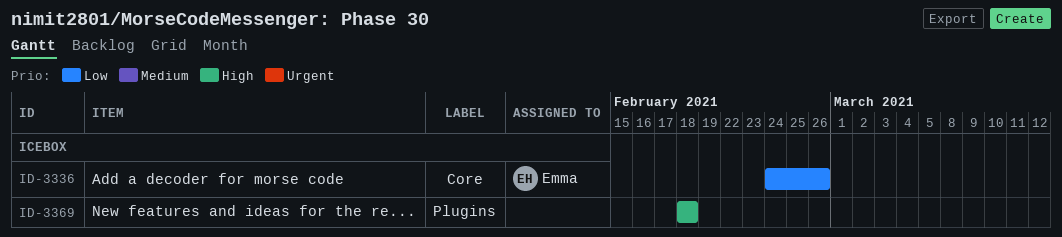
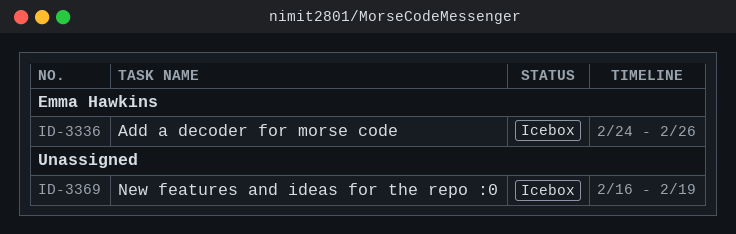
ID-3369, start: Feb 18 -> Feb 16
ID-3369, due: Feb 18 -> Feb 19

